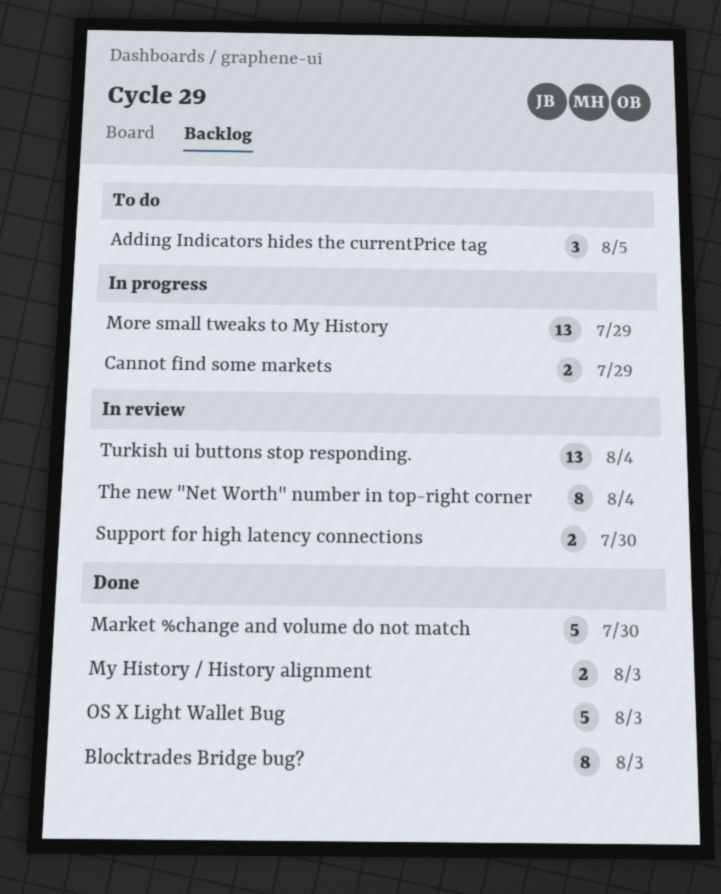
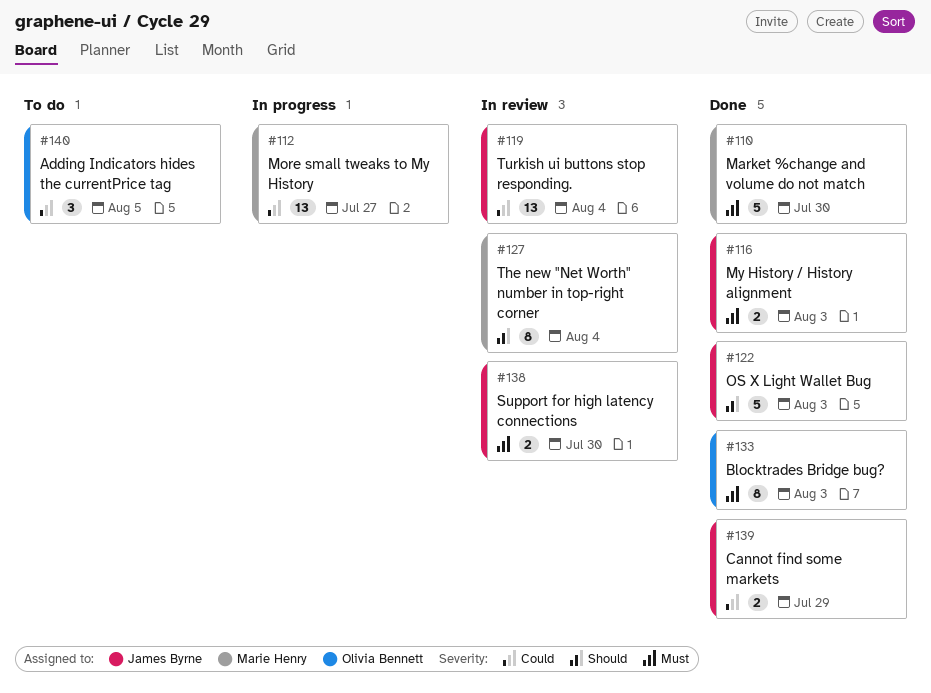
Cannot find some markets, status: In progress -> Done
More small tweaks to My History, due: Jul 29 -> Jul 27

